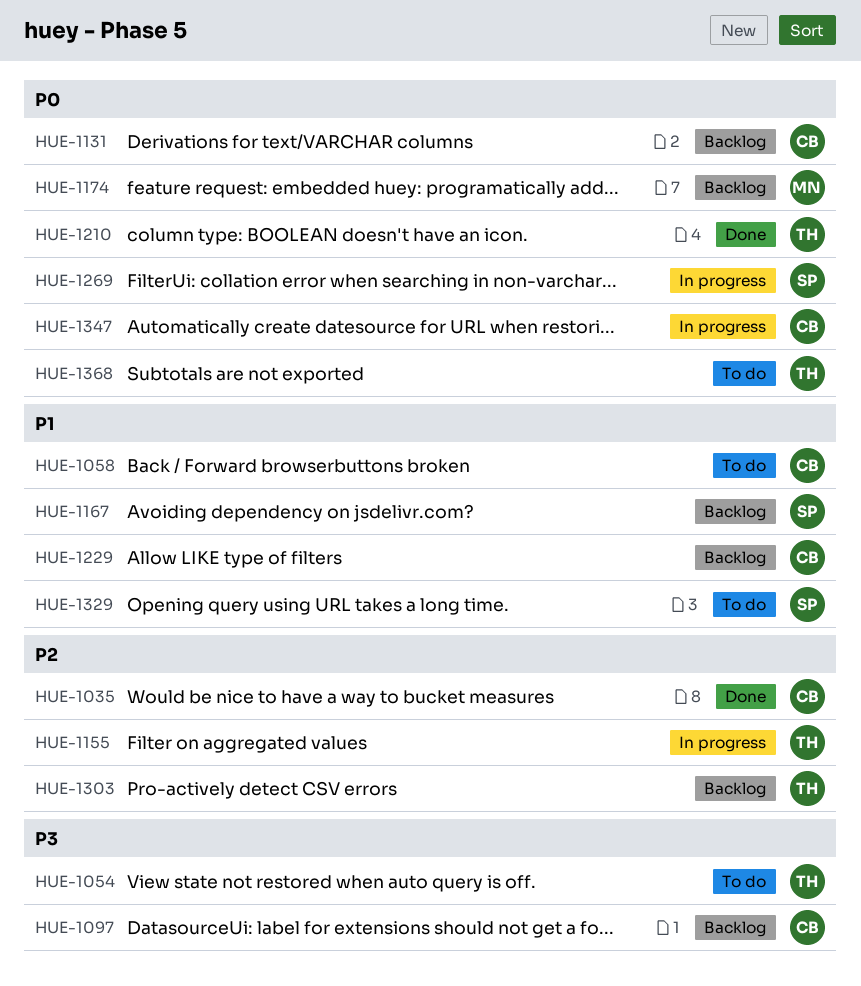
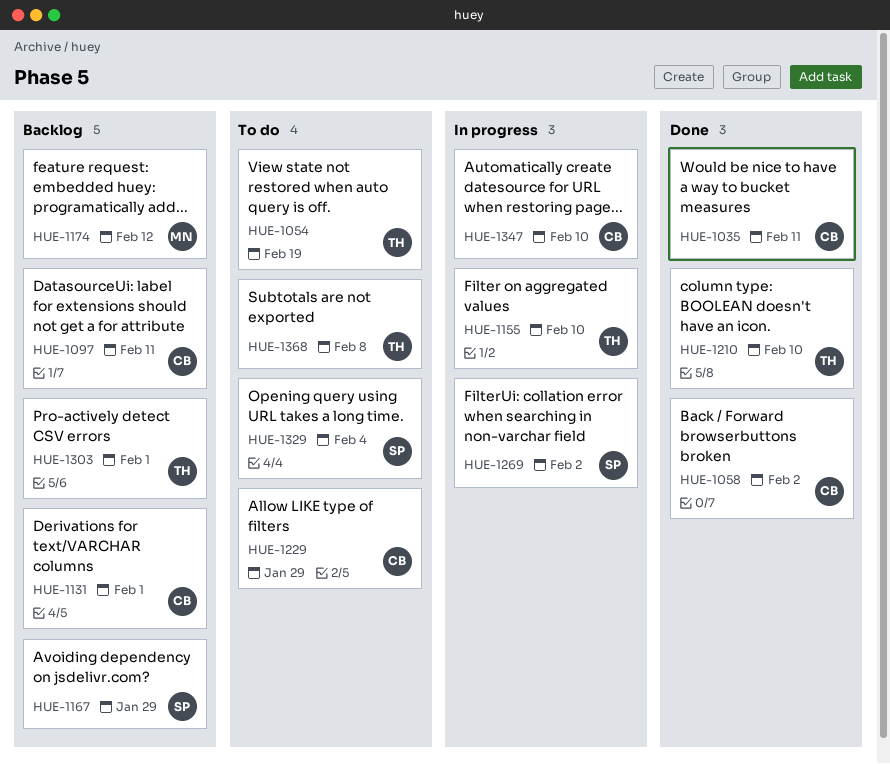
HUE-1058, status: To do -> Done
HUE-1229, status: Backlog -> To do

